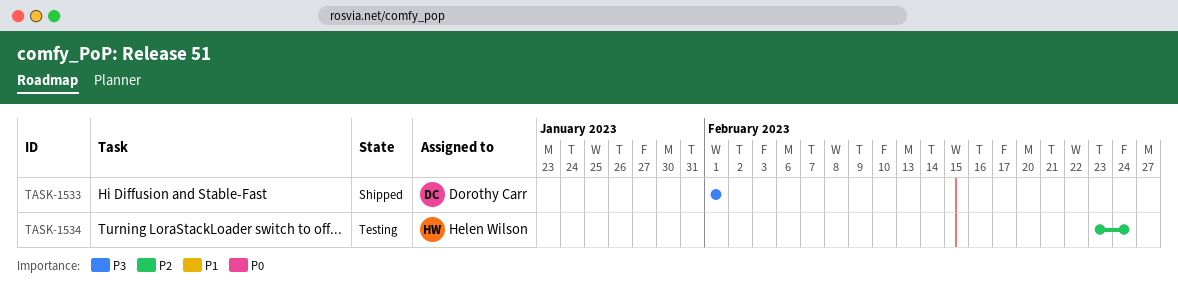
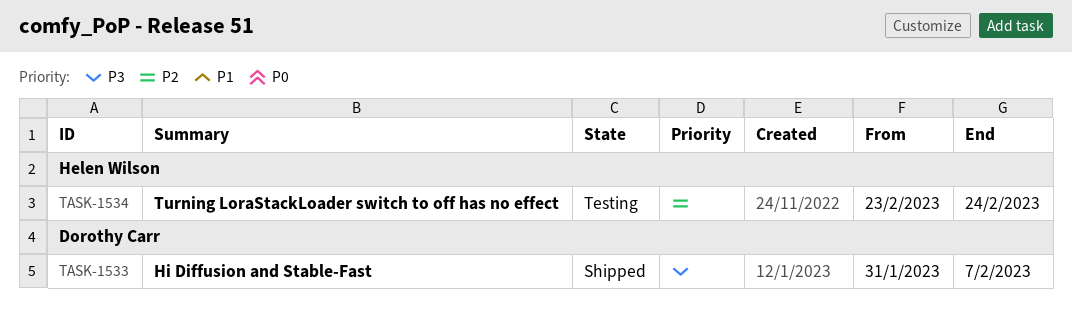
TASK-1533, start: Feb 1 -> Jan 31
TASK-1533, due: Feb 1 -> Feb 7

